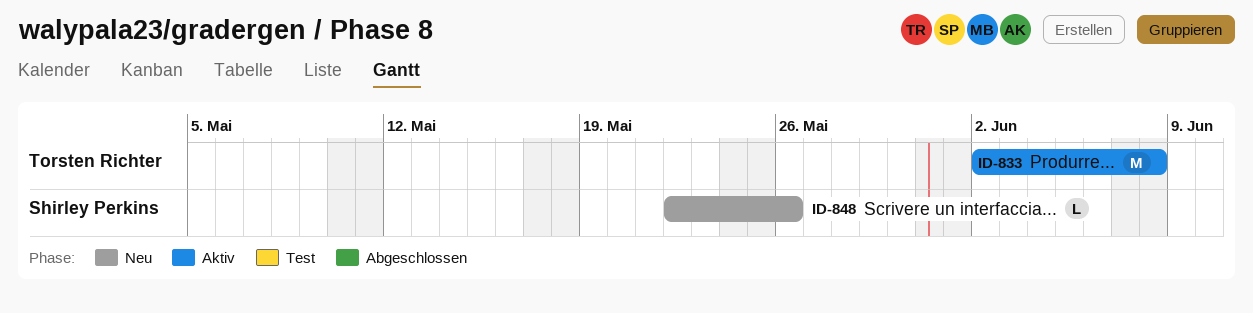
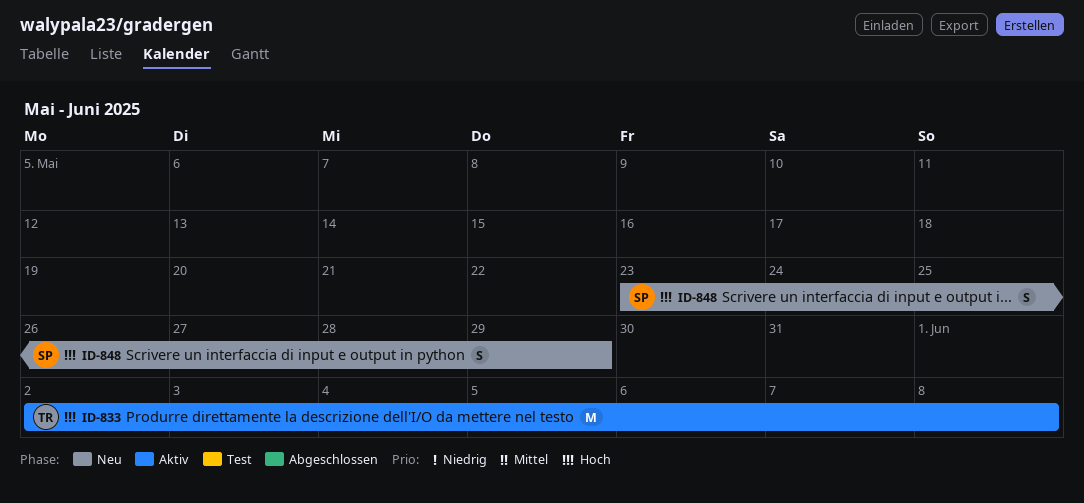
ID-848, estimate: L -> S
ID-848, start: May 22 -> May 23
ID-848, due: May 26 -> May 29

